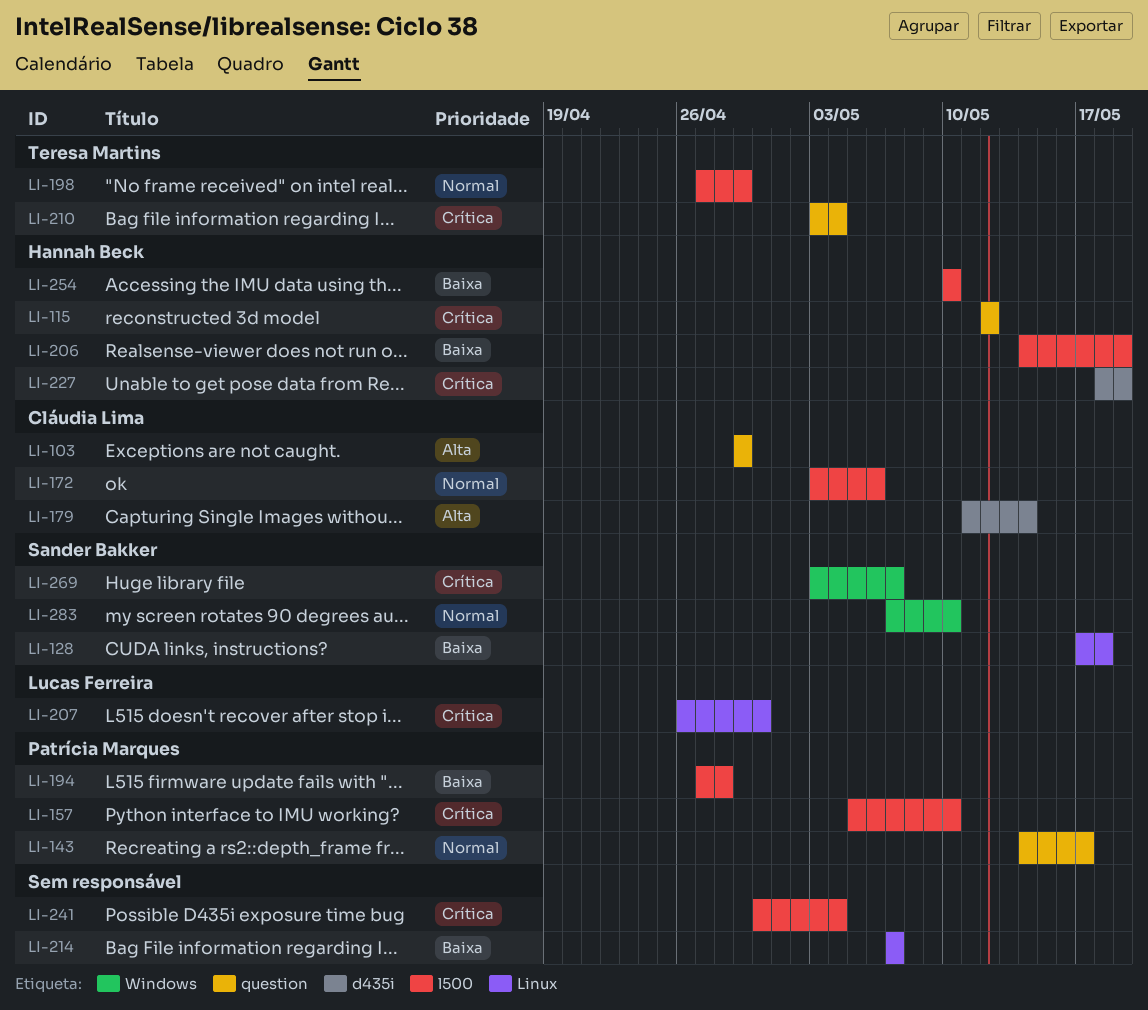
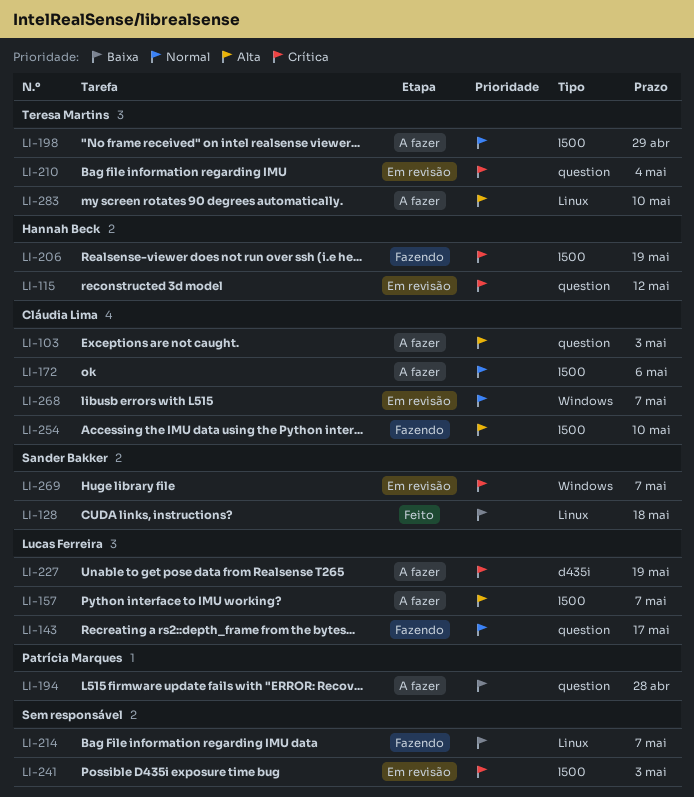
LI-103, due: Apr 29 -> May 3
LI-143, owner: Patrícia Marques -> Lucas Ferreira
LI-157, owner: Patrícia Marques -> Lucas Ferreira
LI-157, priority: Crítica -> Alta
LI-157, due: May 10 -> May 7
LI-179: present -> none
LI-194, label: l500 -> question
LI-206, priority: Baixa -> Crítica
LI-207: present -> none
LI-227, owner: Hannah Beck -> Lucas Ferreira
LI-241, due: May 4 -> May 3
LI-254, owner: Hannah Beck -> Cláudia Lima
LI-254, priority: Baixa -> Alta
LI-268: none -> present
LI-283, owner: Sander Bakker -> Teresa Martins
LI-283, priority: Normal -> Alta
LI-283, label: Windows -> Linux

